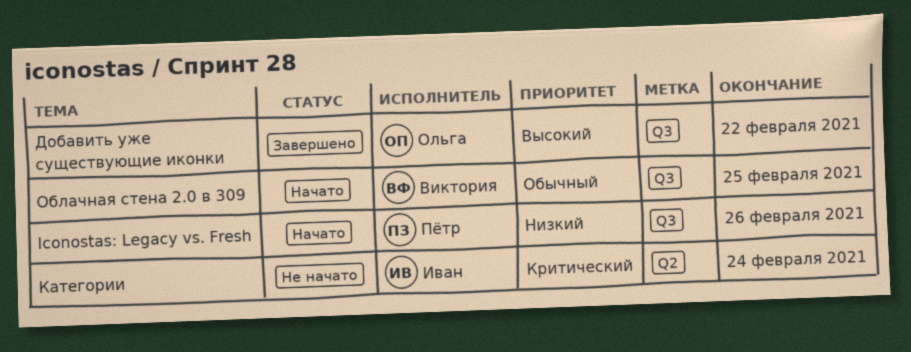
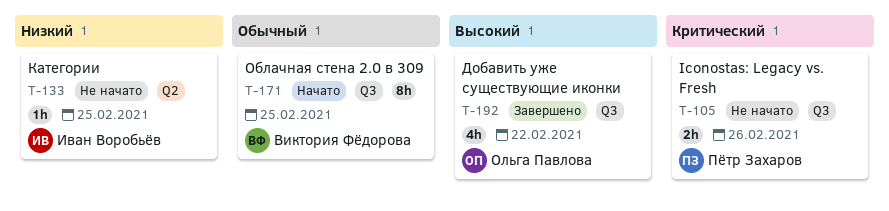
Iconostas: Legacy vs. Fresh, status: Начато -> Не начато
Iconostas: Legacy vs. Fresh, priority: Низкий -> Критический
Категории, priority: Критический -> Низкий
Категории, due: Feb 24 -> Feb 25

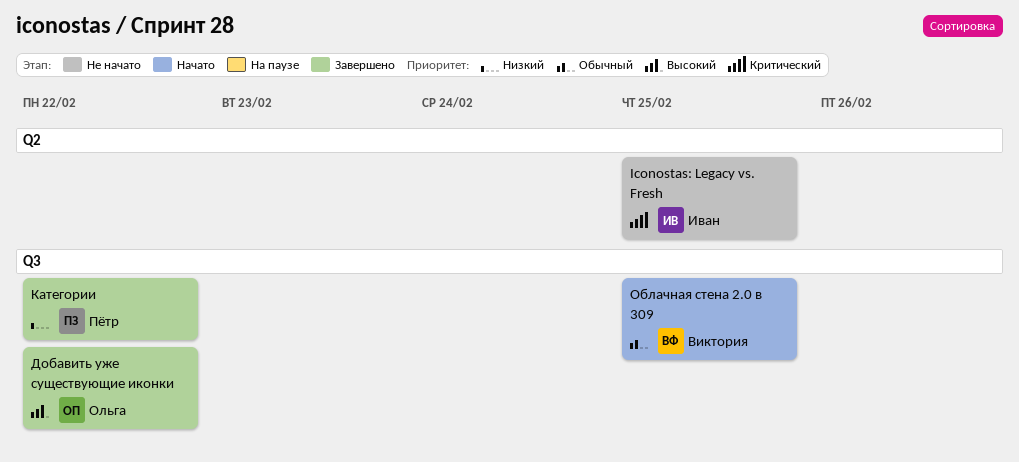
Iconostas: Legacy vs. Fresh, owner: Пётр Захаров -> Иван Воробьёв
Iconostas: Legacy vs. Fresh, label: Q3 -> Q2
Iconostas: Legacy vs. Fresh, due: Feb 26 -> Feb 25
Категории, status: Не начато -> Завершено
Категории, owner: Иван Воробьёв -> Пётр Захаров
Категории, label: Q2 -> Q3
Категории, due: Feb 25 -> Feb 22

